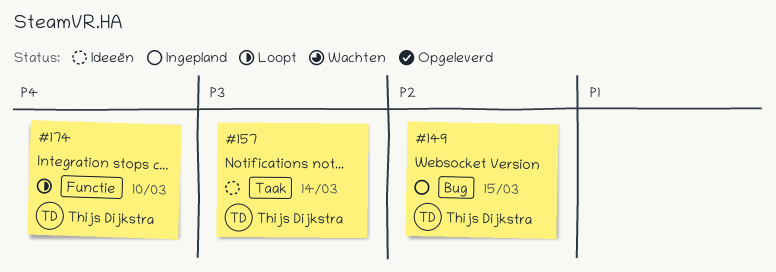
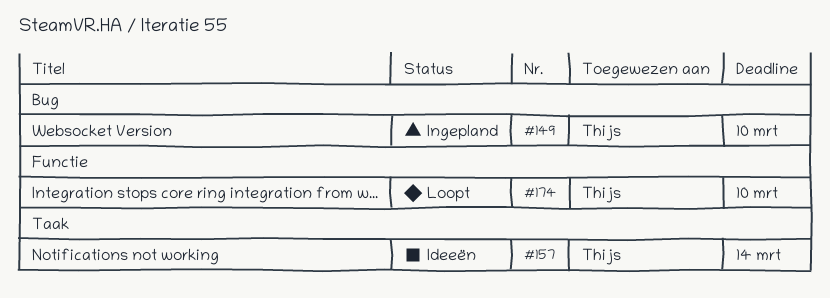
#149, due: Mar 15 -> Mar 10

